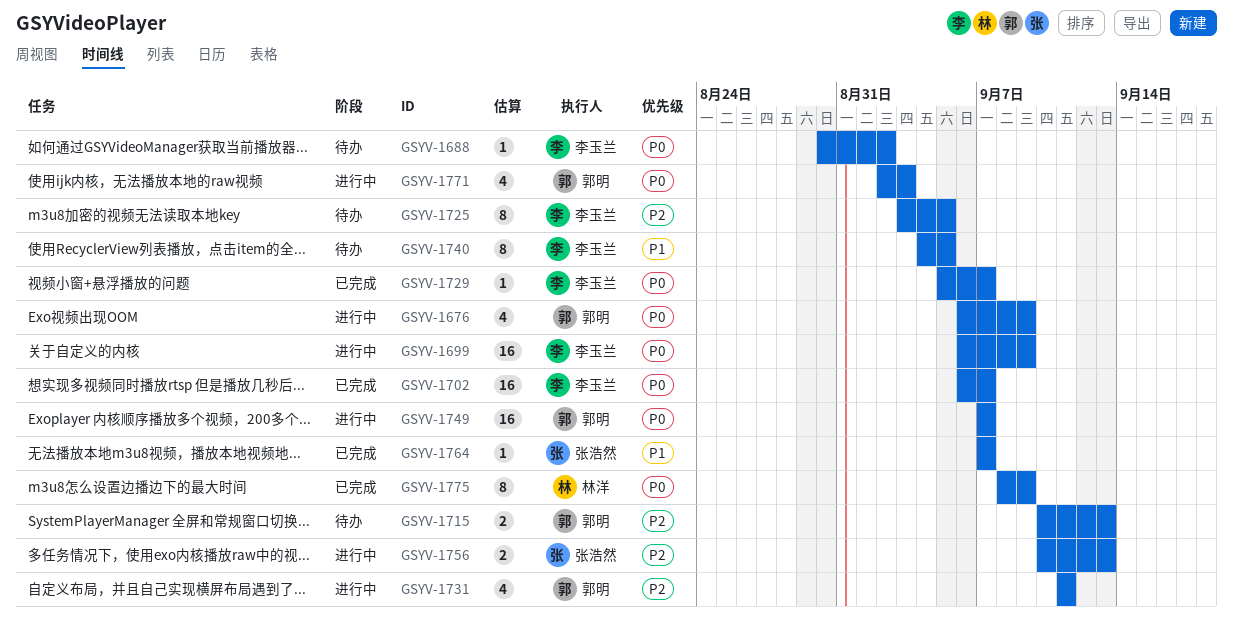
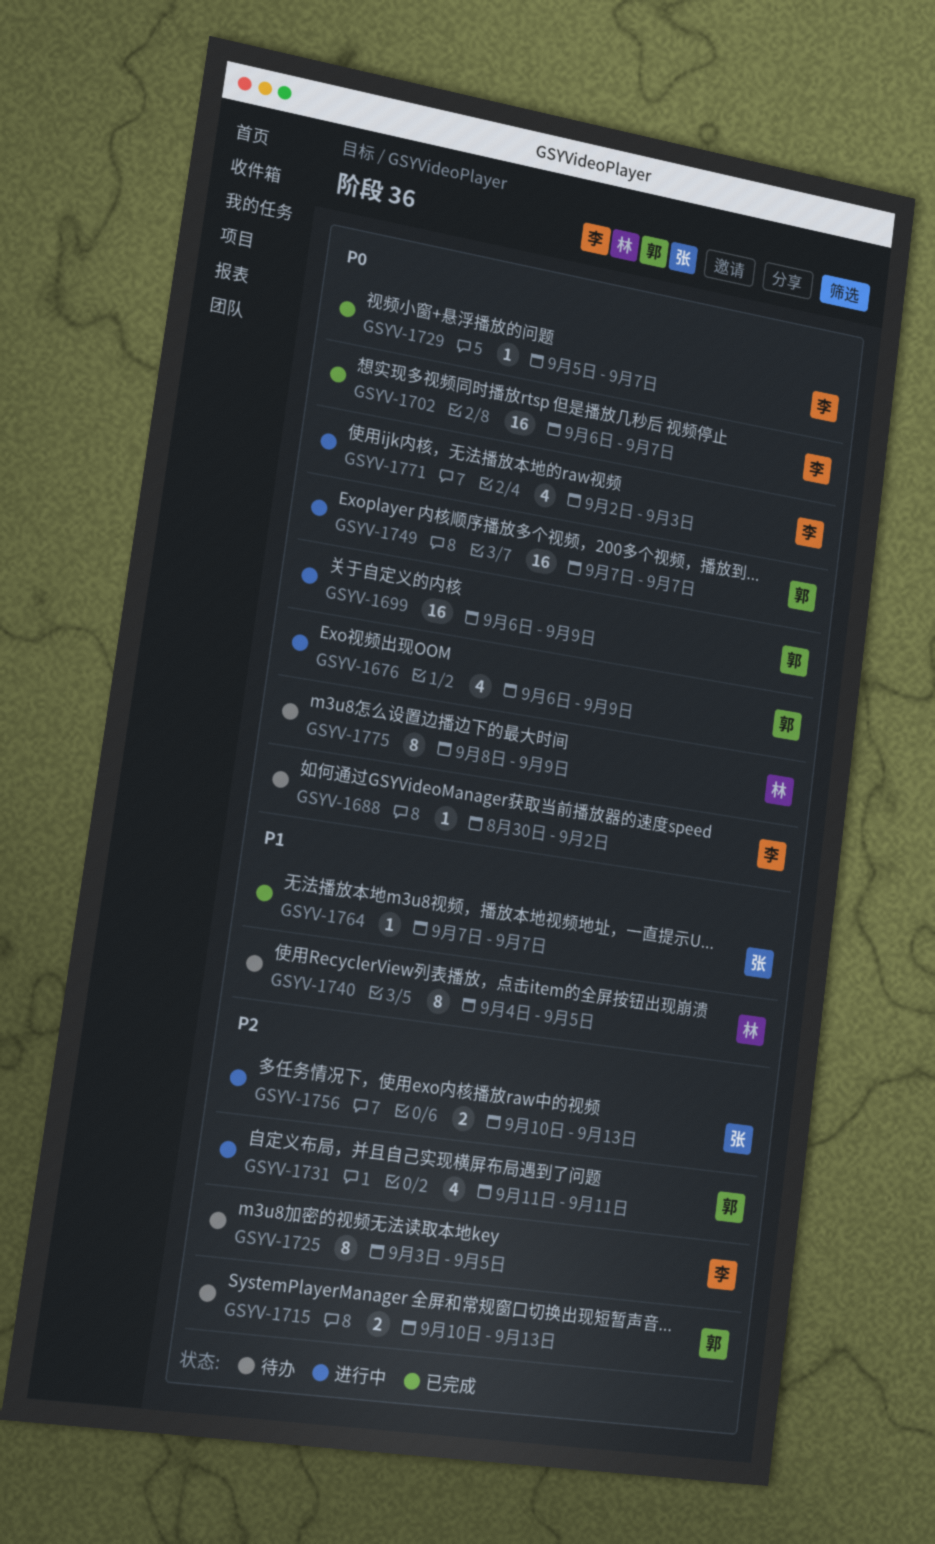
GSYV-1699, owner: 李玉兰 -> 郭明
GSYV-1740, owner: 李玉兰 -> 林洋
GSYV-1771, owner: 郭明 -> 李玉兰
GSYV-1775, status: 已完成 -> 待办

